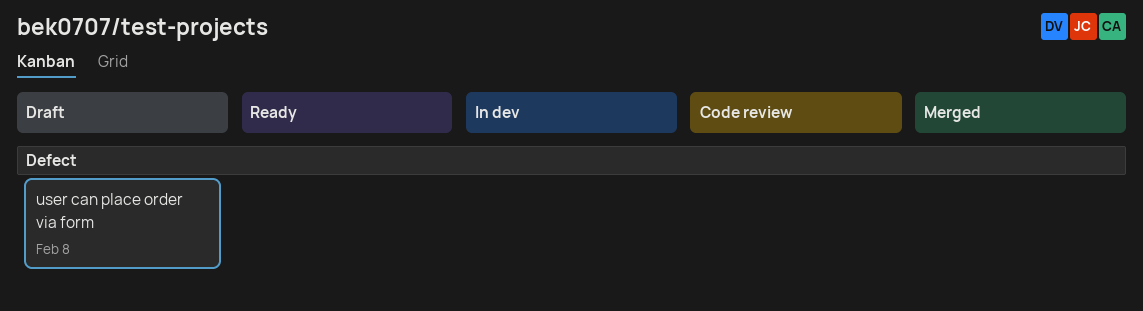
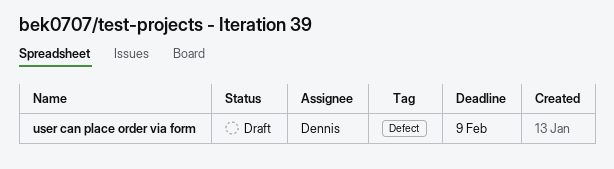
user can place order via form, due: Feb 8 -> Feb 9

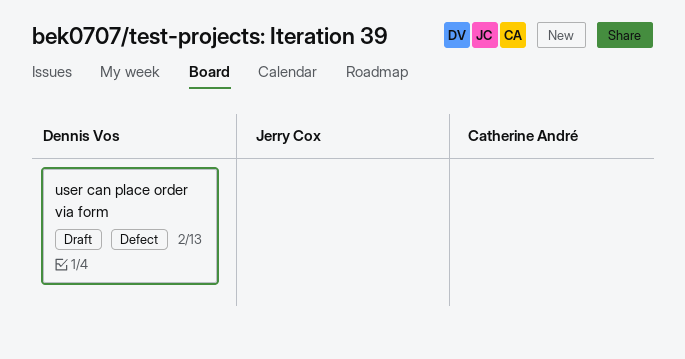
user can place order via form, due: Feb 9 -> Feb 13

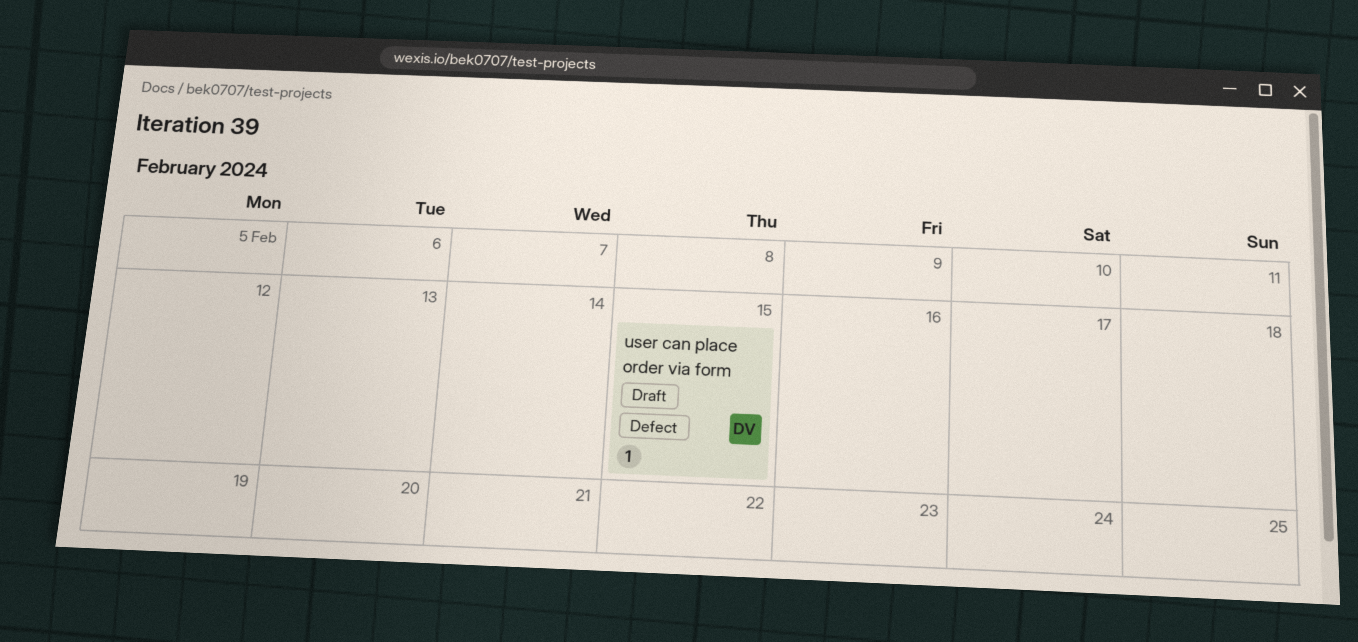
user can place order via form, due: Feb 13 -> Feb 15

